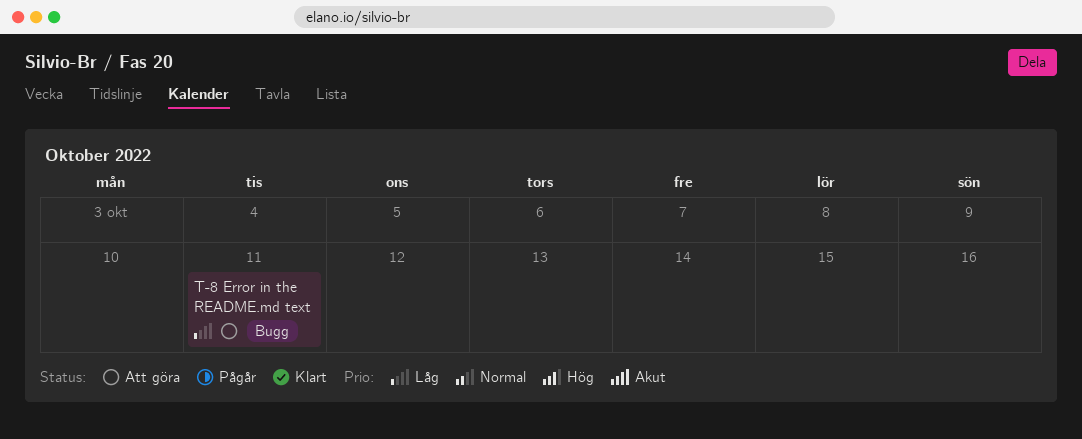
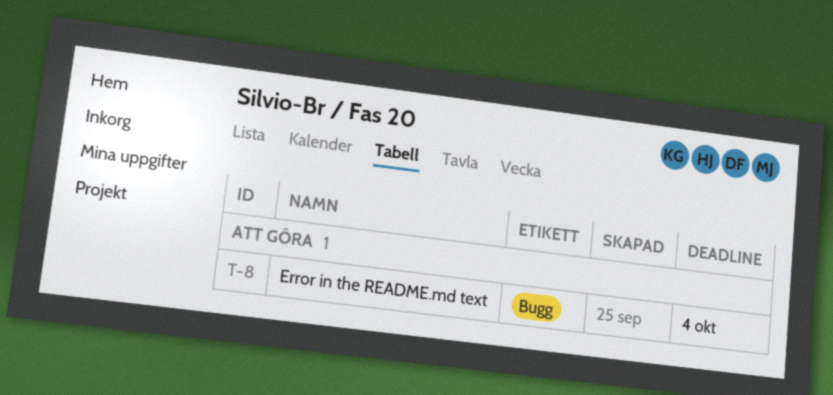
T-8, due: Oct 11 -> Oct 4

